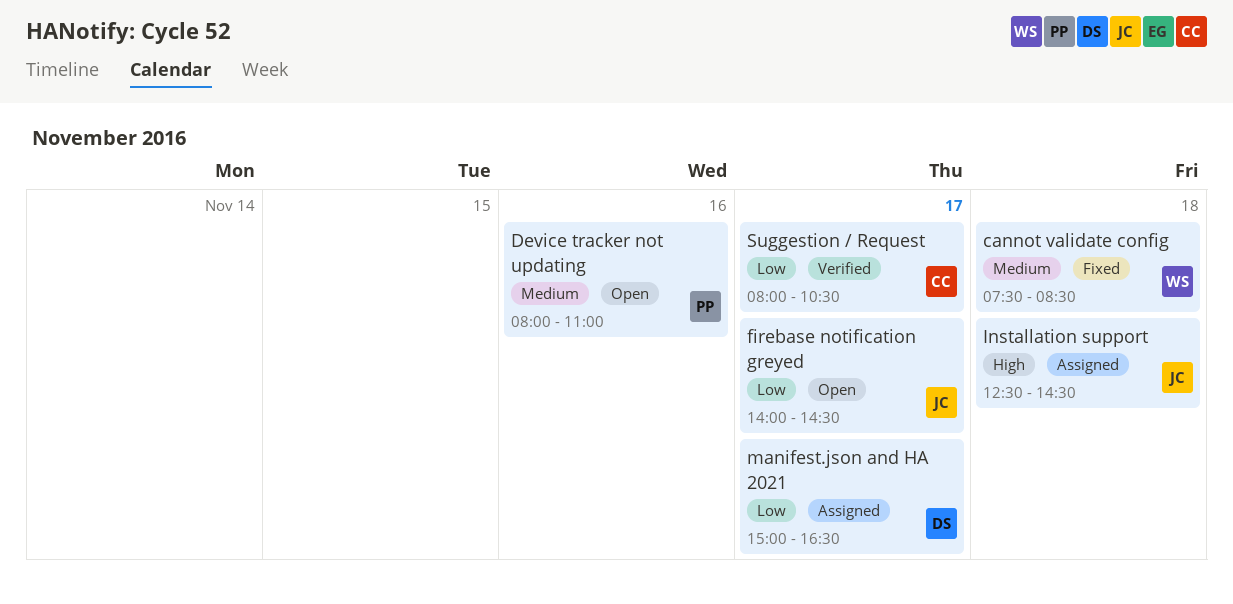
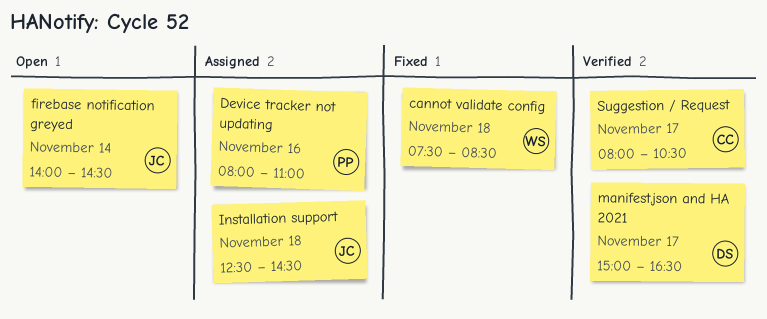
Device tracker not updating, status: Open -> Assigned
firebase notification greyed, day: Nov 17 -> Nov 14
manifest.json and HA 2021, status: Assigned -> Verified

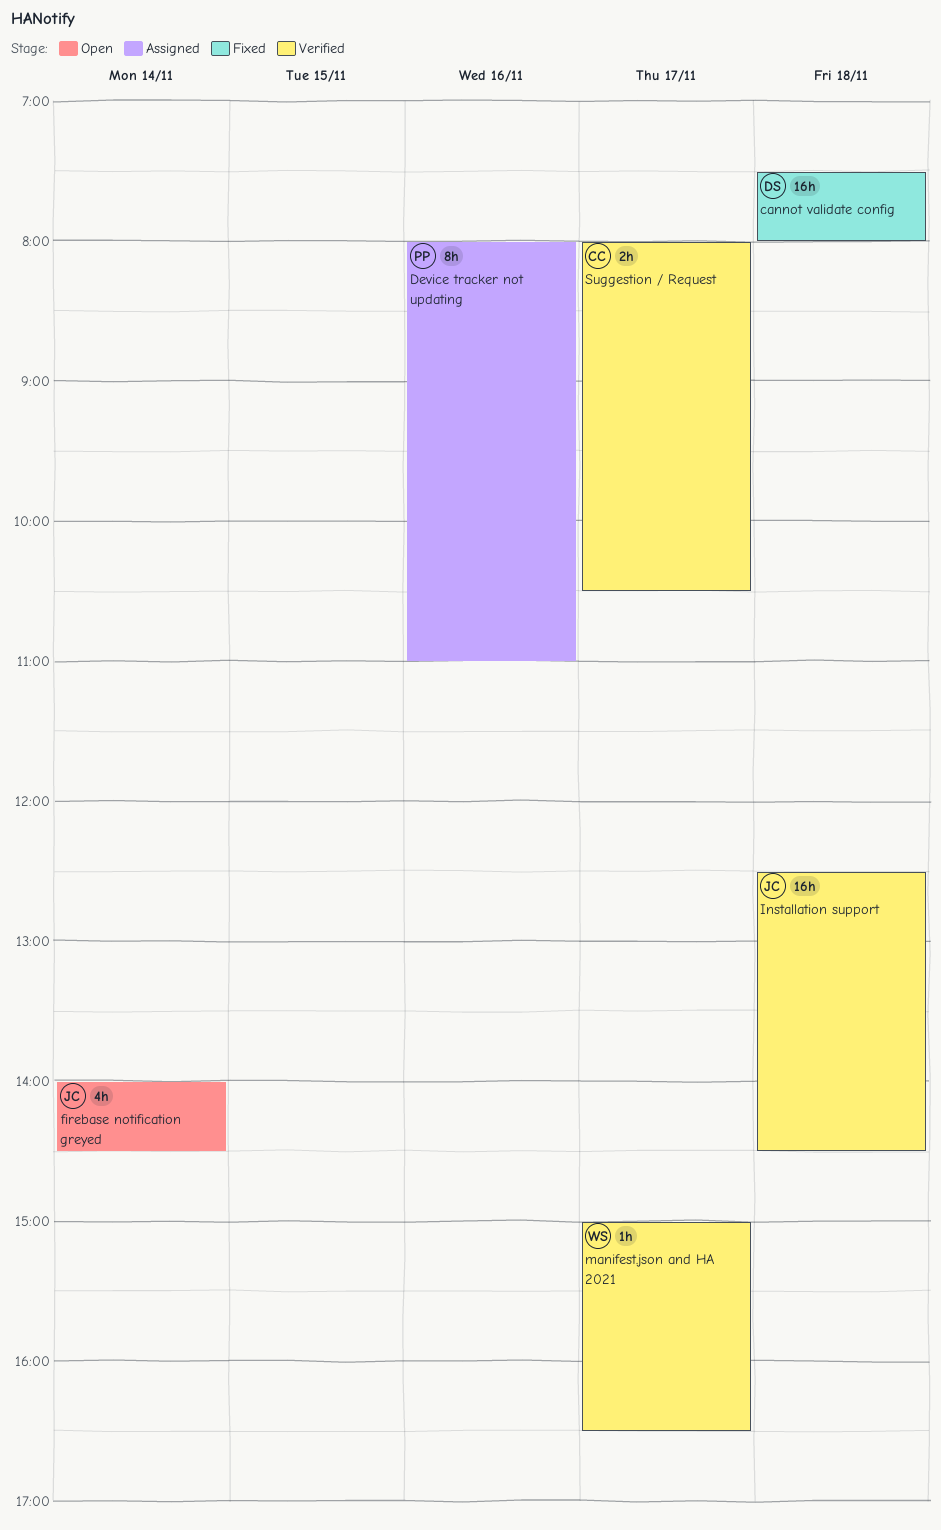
cannot validate config, owner: WS -> DS
cannot validate config, ends: 08:30 -> 08:00
Installation support, status: Assigned -> Verified
manifest.json and HA 2021, owner: DS -> WS

